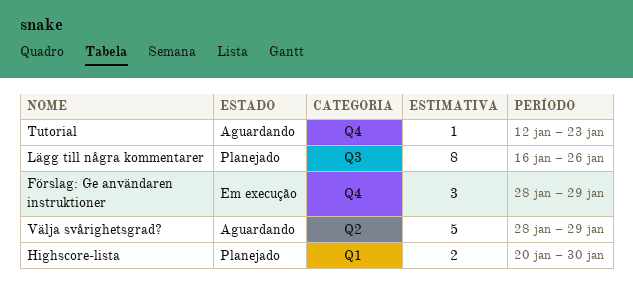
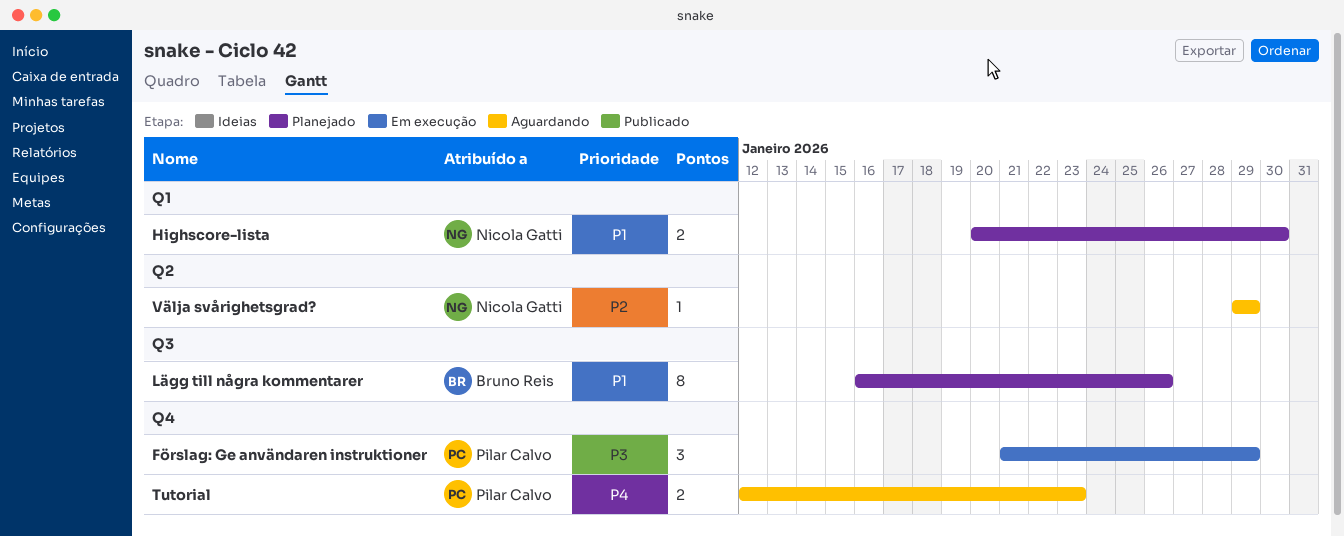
Förslag: Ge användaren instruktioner, start: Jan 28 -> Jan 21
Tutorial, estimate: 1 -> 2
Välja svårighetsgrad?, estimate: 5 -> 1
Välja svårighetsgrad?, start: Jan 28 -> Jan 29

